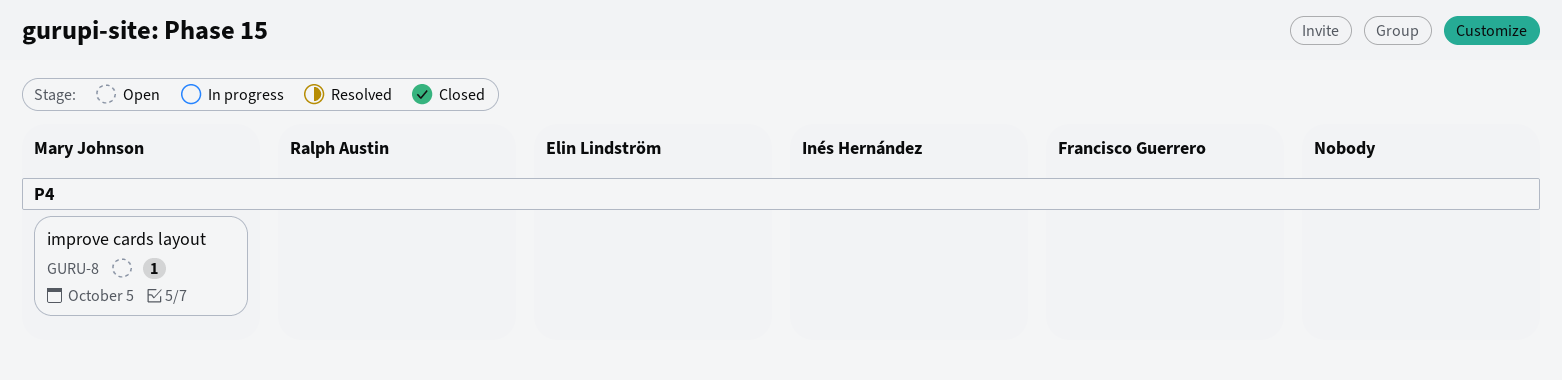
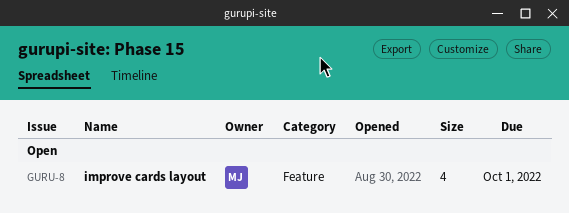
GURU-8, estimate: 1 -> 4
GURU-8, due: Oct 5 -> Oct 1

